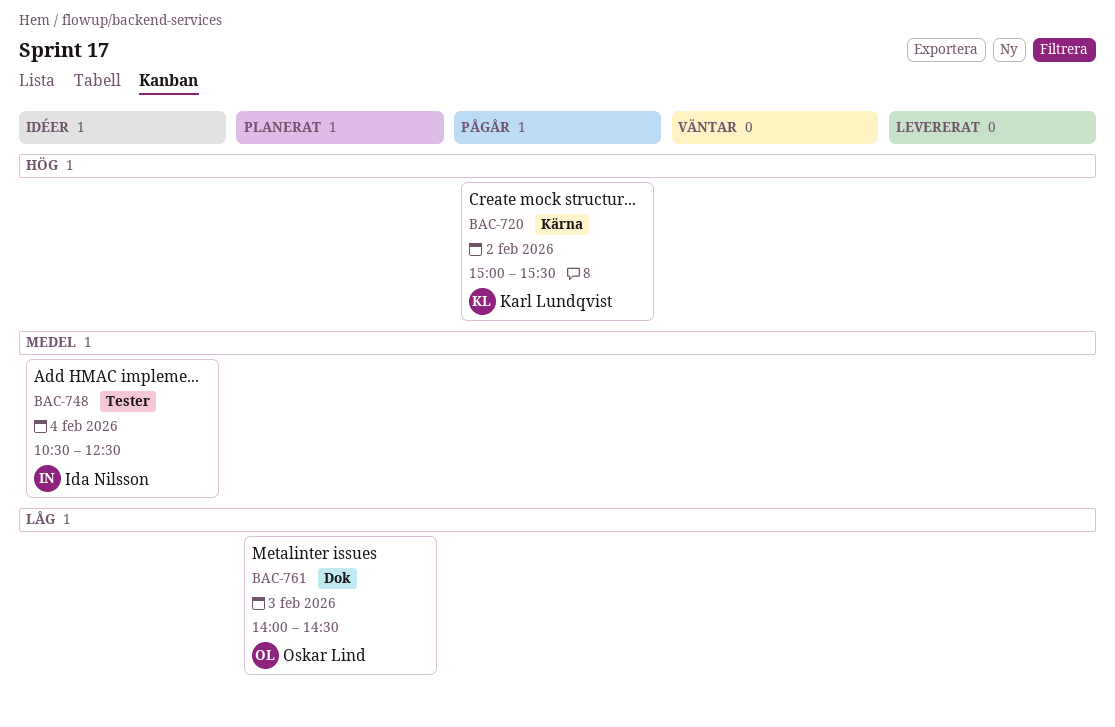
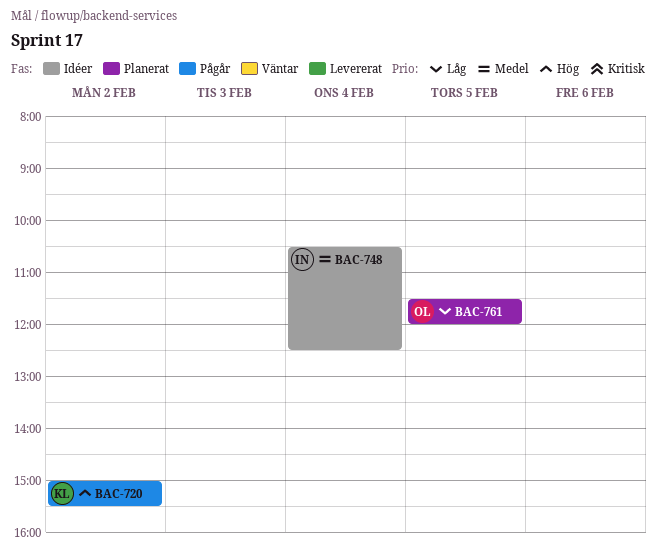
BAC-761, day: Feb 3 -> Feb 5
BAC-761, begins: 14:00 -> 11:30
BAC-761, ends: 14:30 -> 12:00

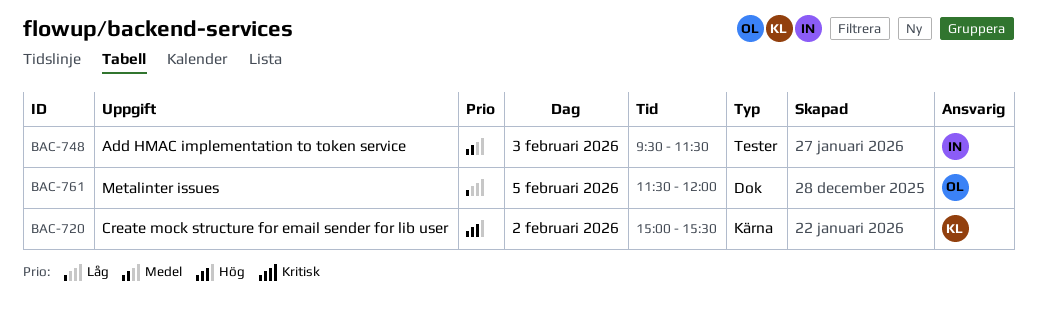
BAC-748, day: Feb 4 -> Feb 3
BAC-748, begins: 10:30 -> 09:30
BAC-748, ends: 12:30 -> 11:30

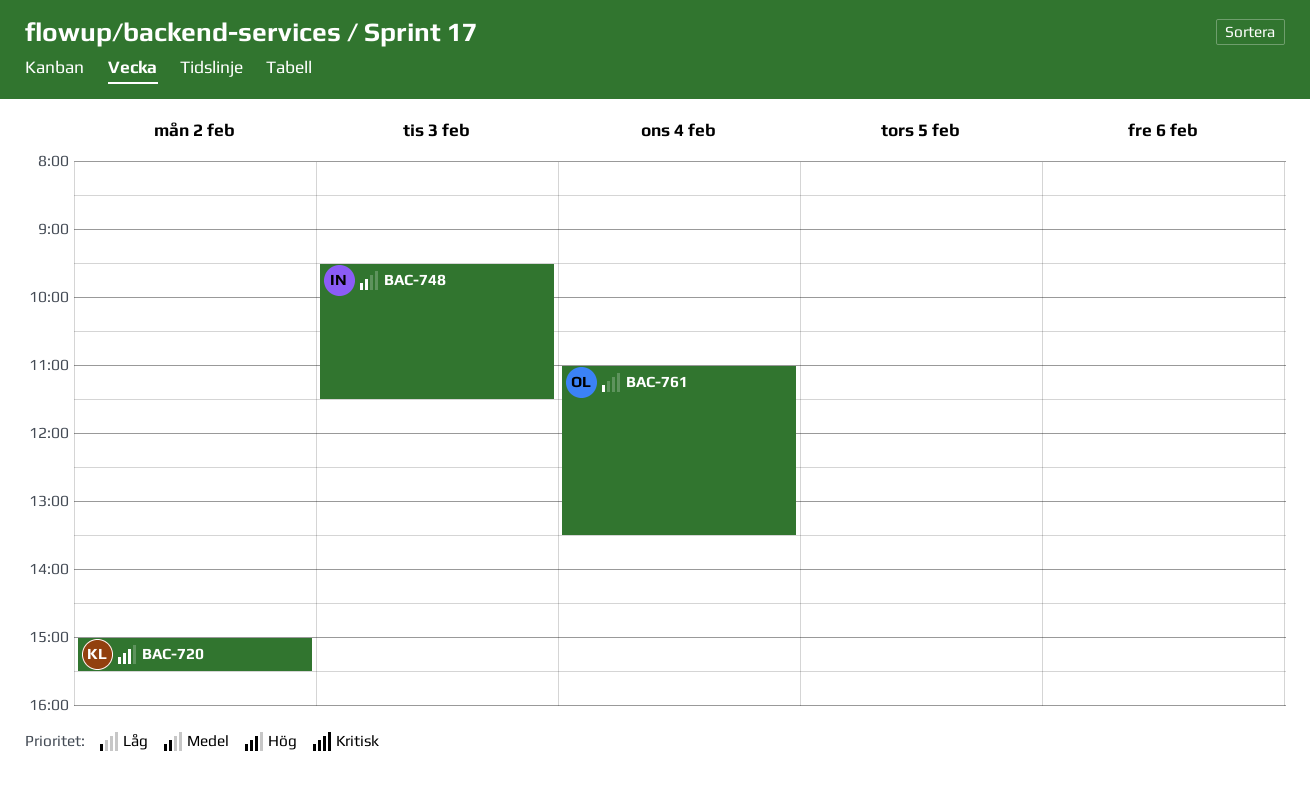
BAC-761, day: Feb 5 -> Feb 4
BAC-761, begins: 11:30 -> 11:00
BAC-761, ends: 12:00 -> 13:30

